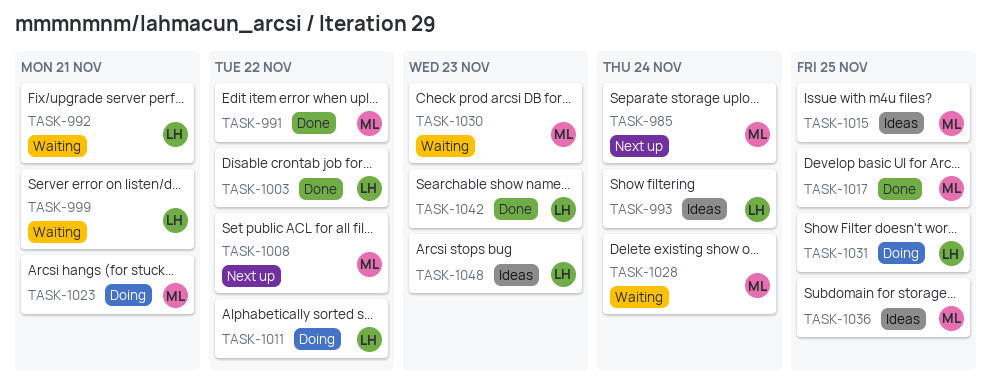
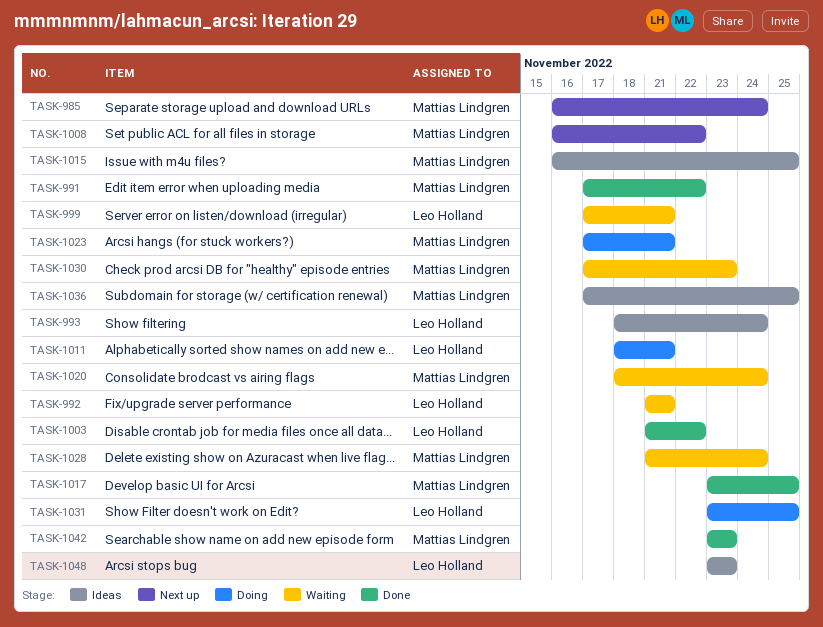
TASK-1011, due: Nov 22 -> Nov 21
TASK-1020: none -> present
TASK-1042, owner: Leo Holland -> Mattias Lindgren

